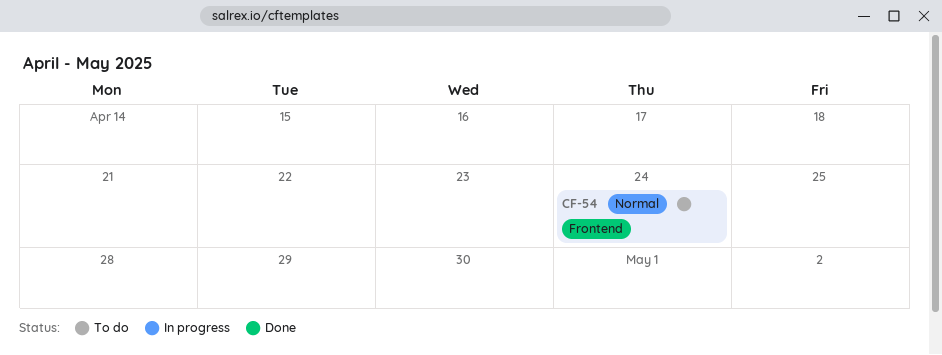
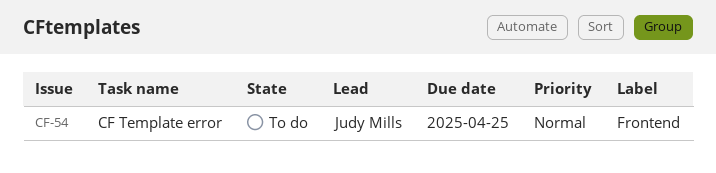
CF-54, due: Apr 24 -> Apr 25

